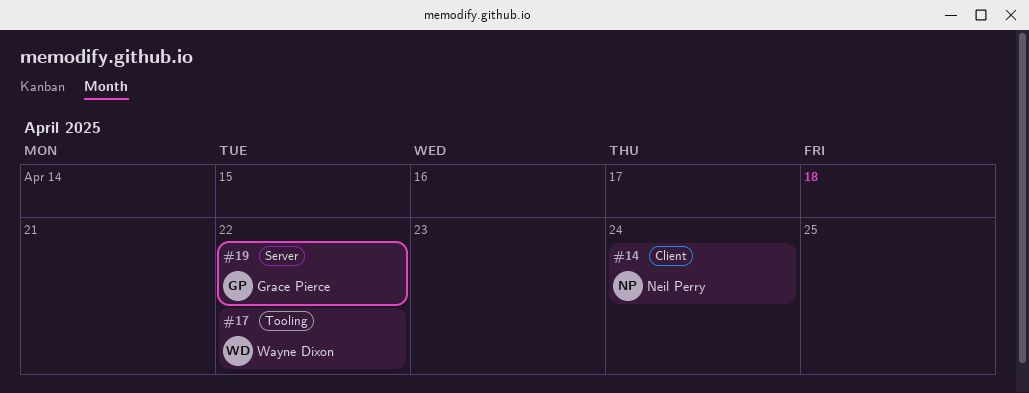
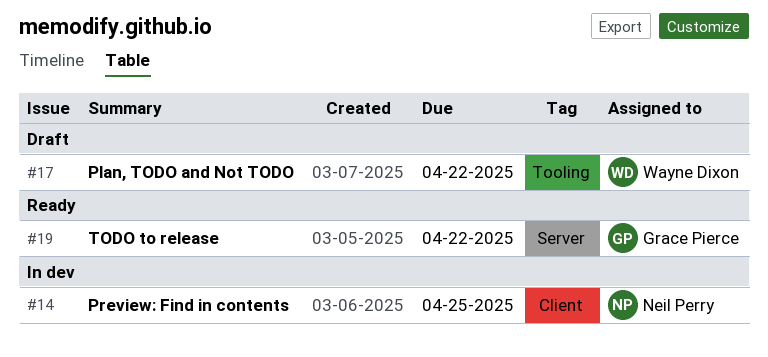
#14, due: Apr 24 -> Apr 25

